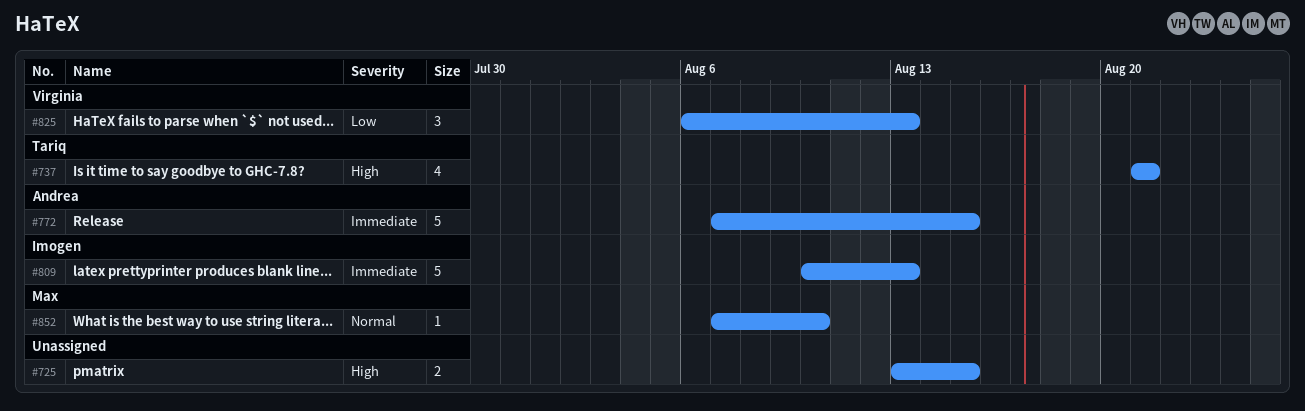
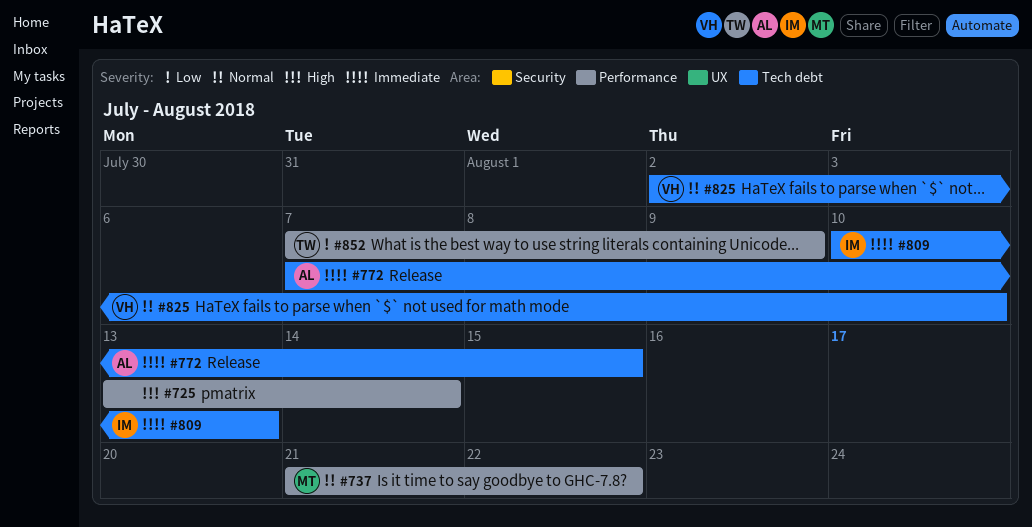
#725, due: Aug 15 -> Aug 14
#737, owner: Tariq -> Max
#737, priority: High -> Normal
#737, due: Aug 21 -> Aug 22
#825, priority: Low -> Normal
#825, start: Aug 6 -> Aug 2
#825, due: Aug 13 -> Aug 10
#852, owner: Max -> Tariq
#852, priority: Normal -> Low
#852, due: Aug 10 -> Aug 9

